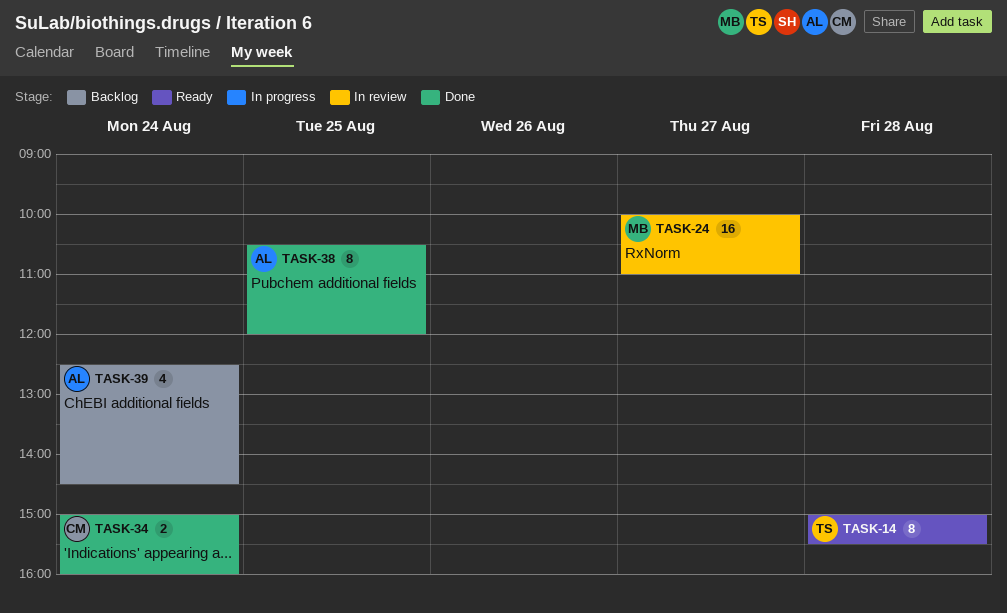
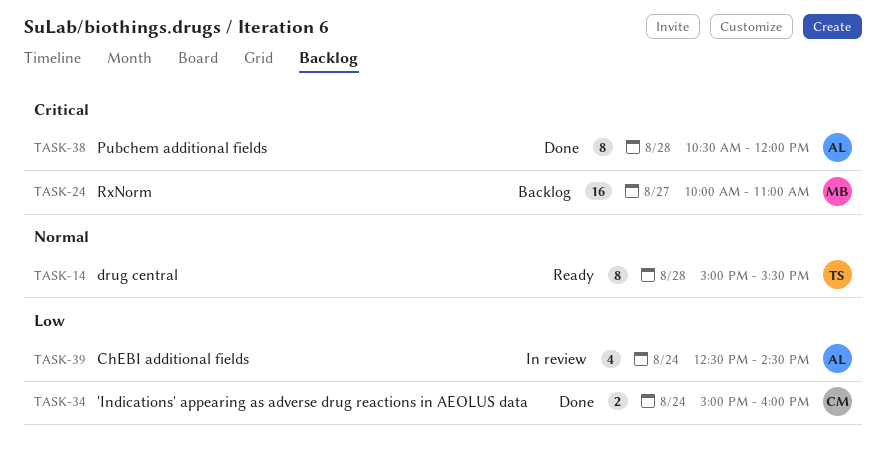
TASK-24, status: In review -> Backlog
TASK-38, day: Aug 25 -> Aug 28
TASK-39, status: Backlog -> In review

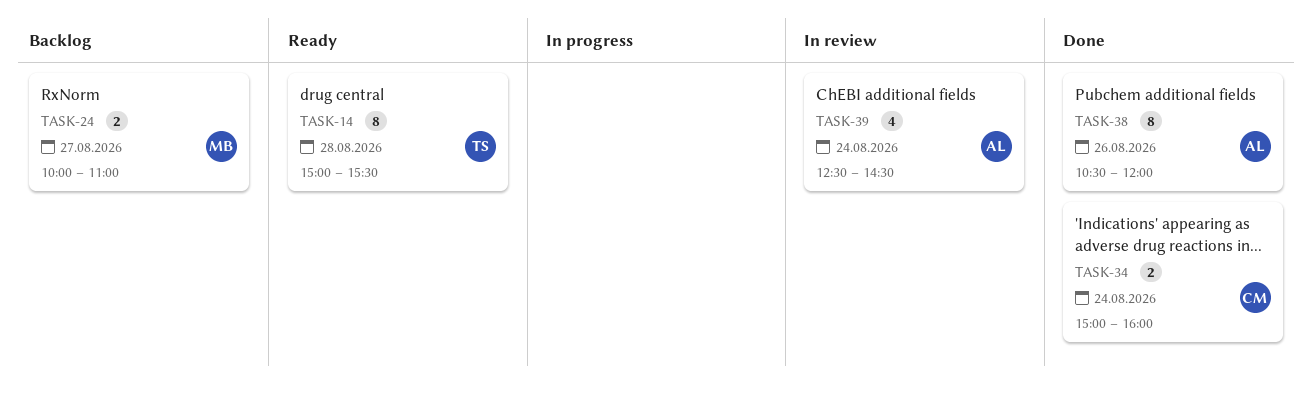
TASK-24, estimate: 16 -> 2
TASK-38, day: Aug 28 -> Aug 26

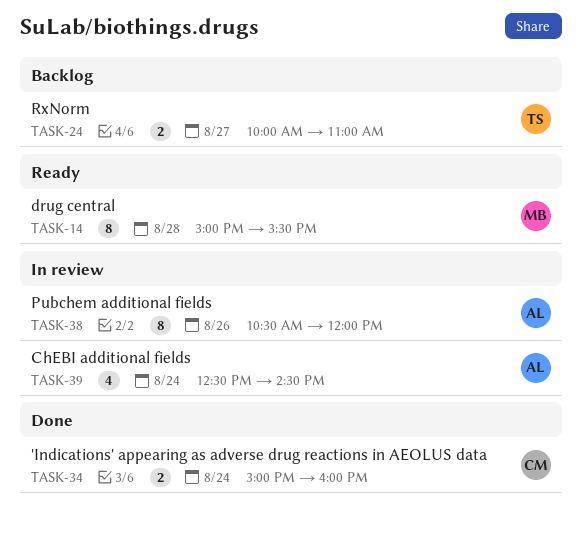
TASK-14, owner: TS -> MB
TASK-24, owner: MB -> TS
TASK-38, status: Done -> In review

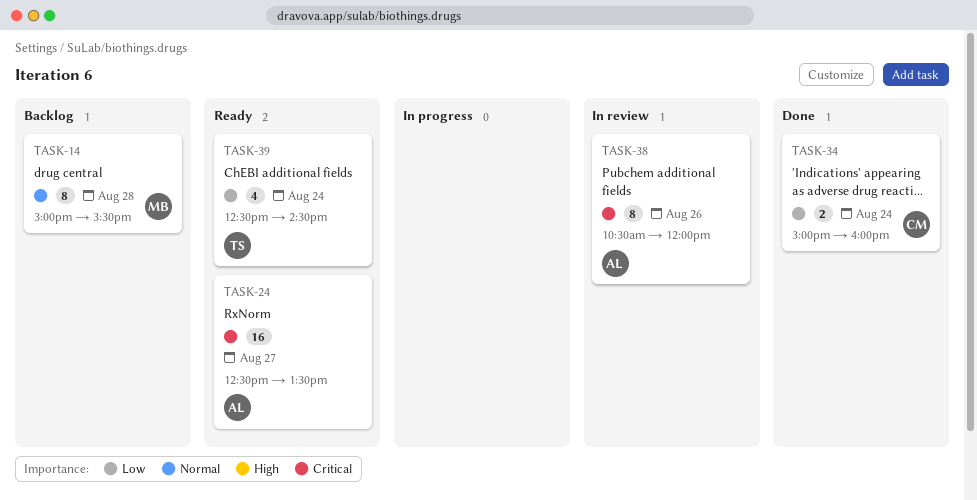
TASK-14, status: Ready -> Backlog
TASK-24, status: Backlog -> Ready
TASK-24, owner: TS -> AL
TASK-24, estimate: 2 -> 16
TASK-24, begins: 10:00 -> 12:30
TASK-24, ends: 11:00 -> 13:30
TASK-39, status: In review -> Ready
TASK-39, owner: AL -> TS

